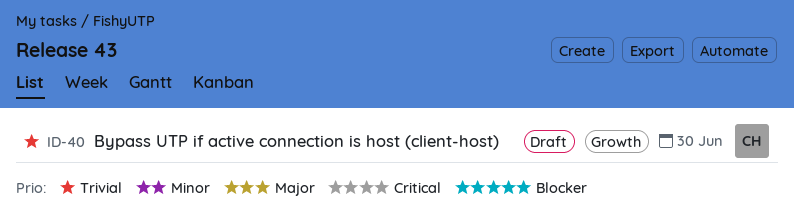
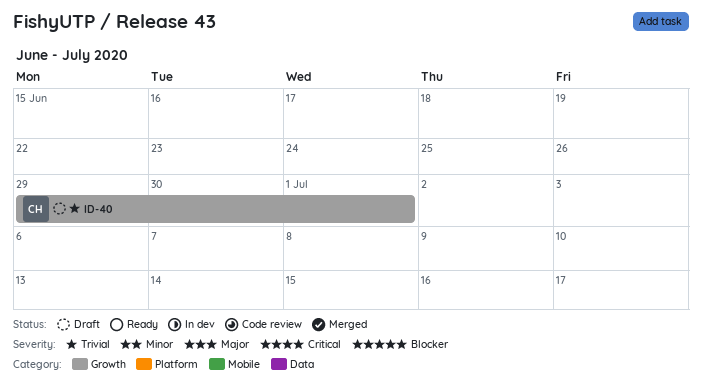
ID-40, due: Jun 30 -> Jul 1

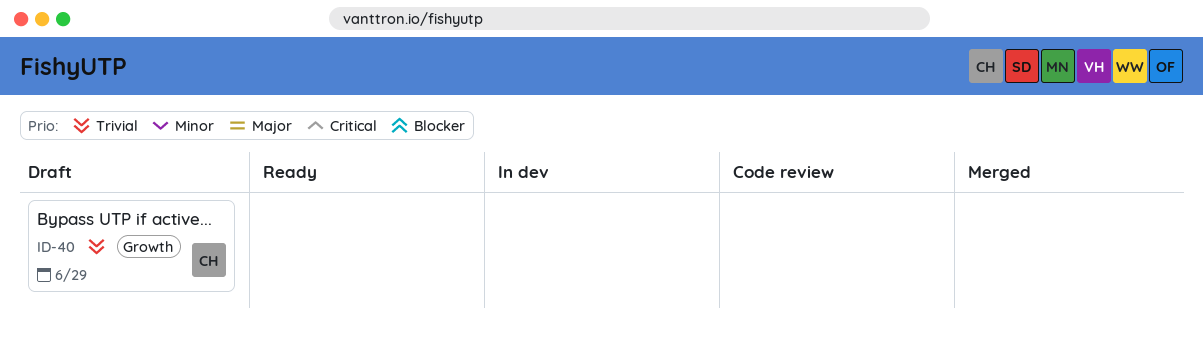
ID-40, due: Jul 1 -> Jun 29

